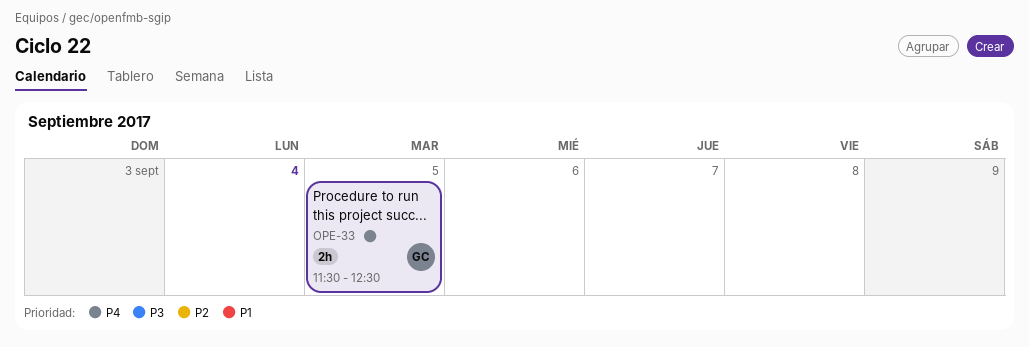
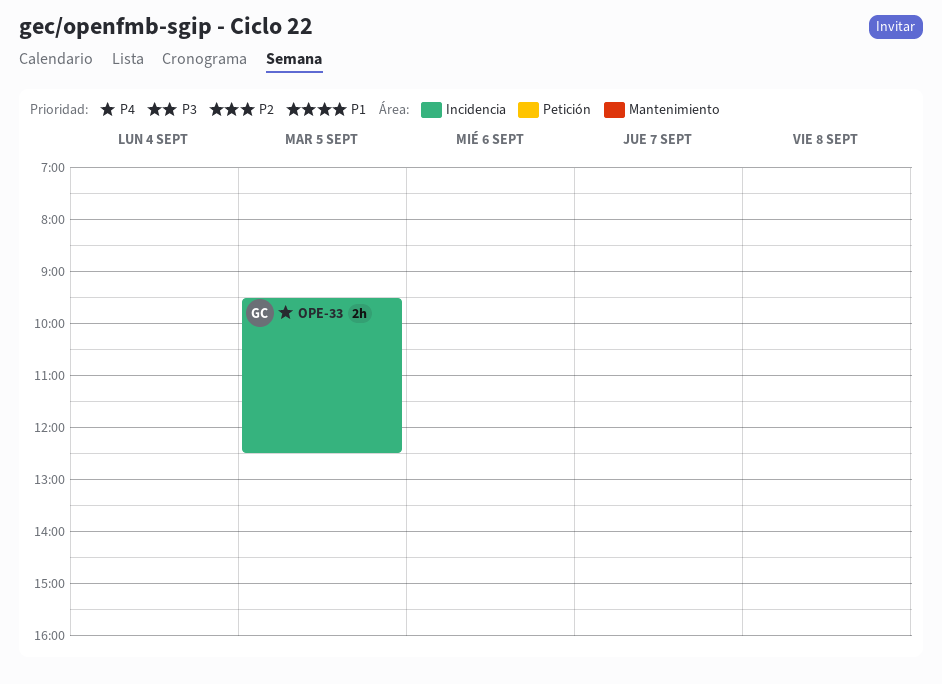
OPE-33, begins: 11:30 -> 09:30

